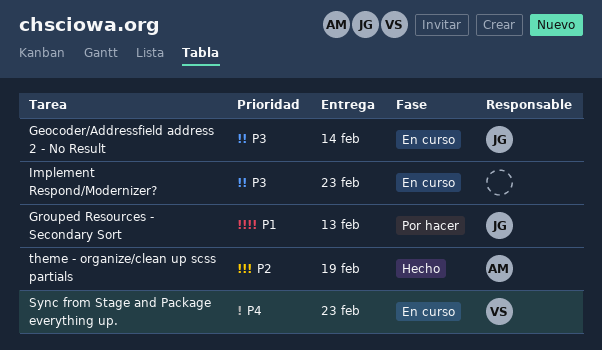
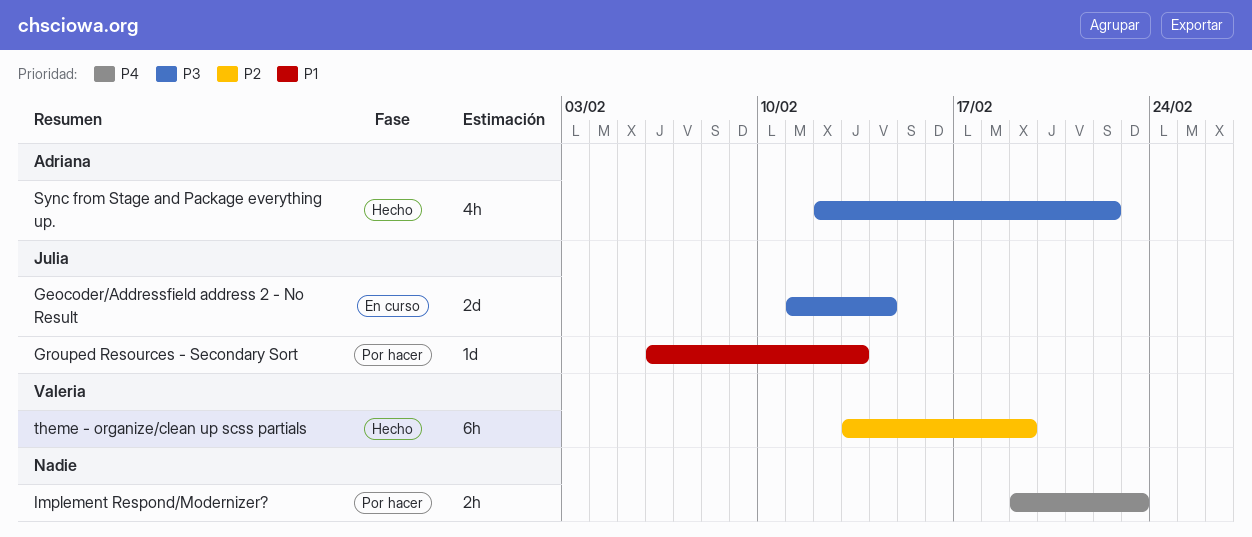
Implement Respond/Modernizer?, status: En curso -> Por hacer
Implement Respond/Modernizer?, priority: P3 -> P4
Sync from Stage and Package everything up., status: En curso -> Hecho
Sync from Stage and Package everything up., owner: Valeria -> Adriana
Sync from Stage and Package everything up., priority: P4 -> P3
Sync from Stage and Package everything up., due: Feb 23 -> Feb 22
theme - organize/clean up scss partials, owner: Adriana -> Valeria

